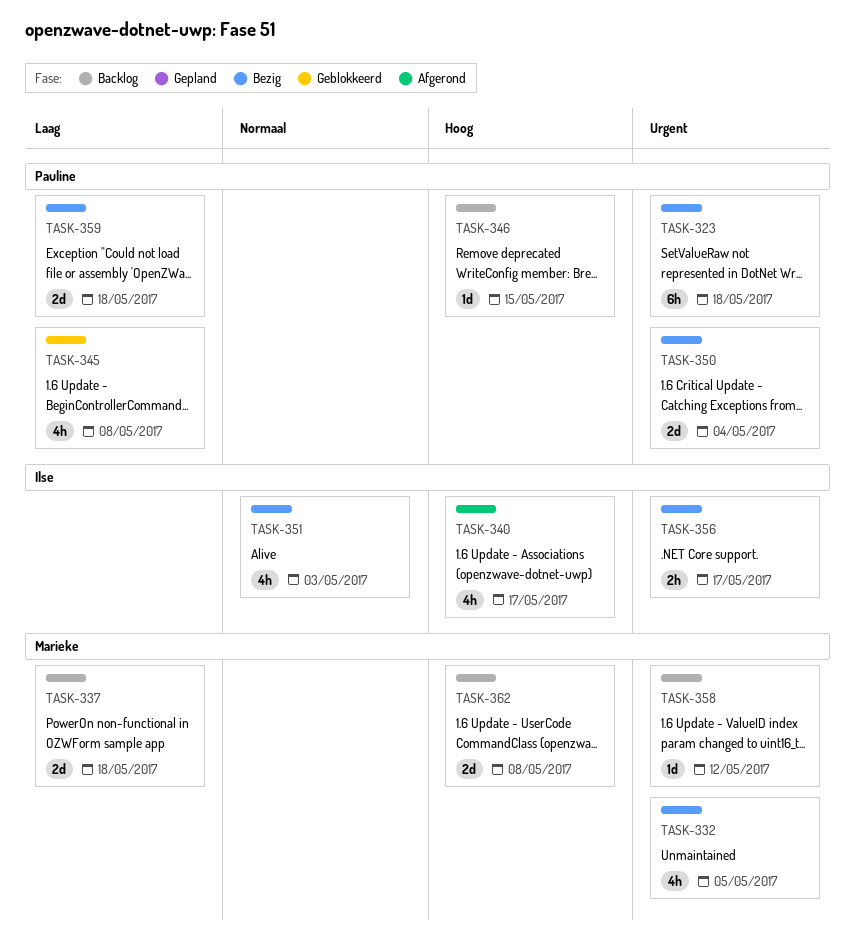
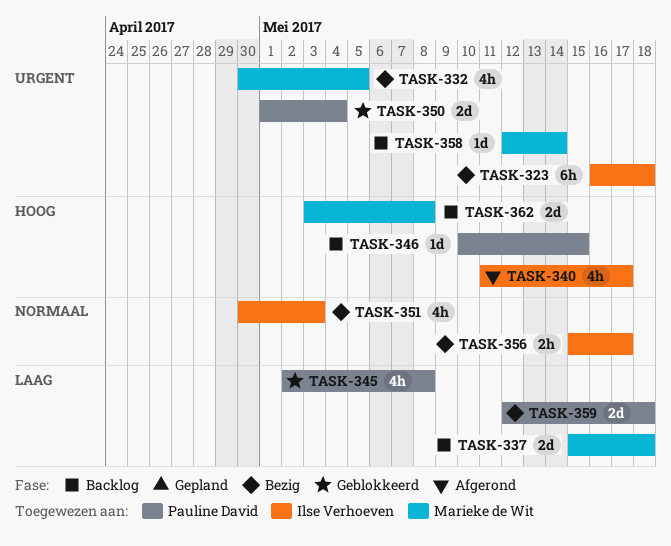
TASK-323, owner: Pauline David -> Ilse Verhoeven
TASK-350, status: Bezig -> Geblokkeerd
TASK-356, priority: Urgent -> Normaal
TASK-358, due: May 12 -> May 14

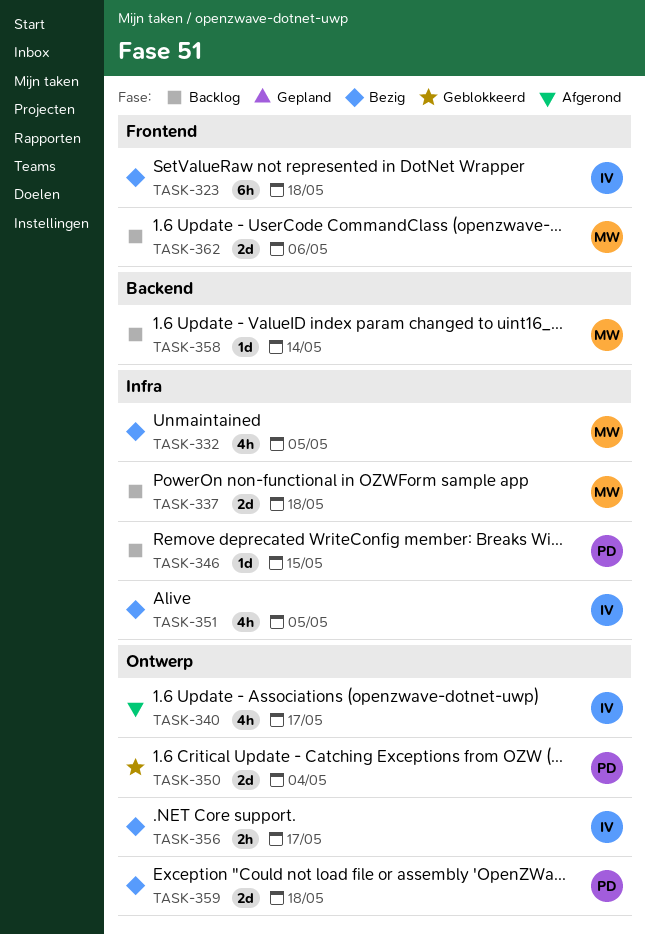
TASK-345: present -> none
TASK-351, due: May 3 -> May 5
TASK-362, due: May 8 -> May 6

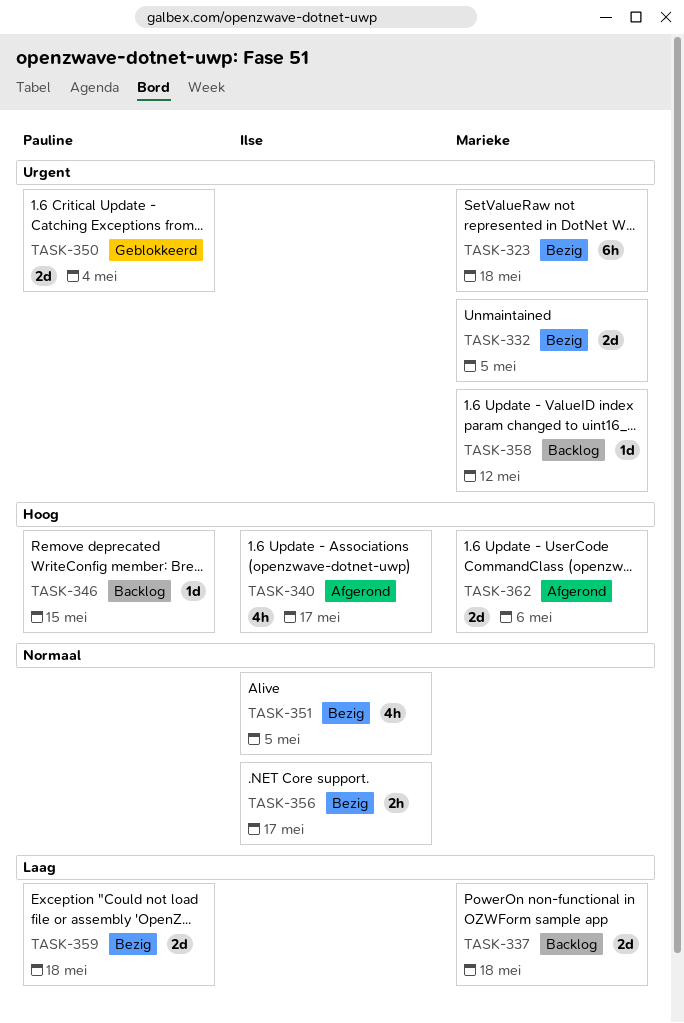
TASK-323, owner: Ilse -> Marieke
TASK-332, estimate: 4h -> 2d
TASK-358, due: May 14 -> May 12
TASK-362, status: Backlog -> Afgerond

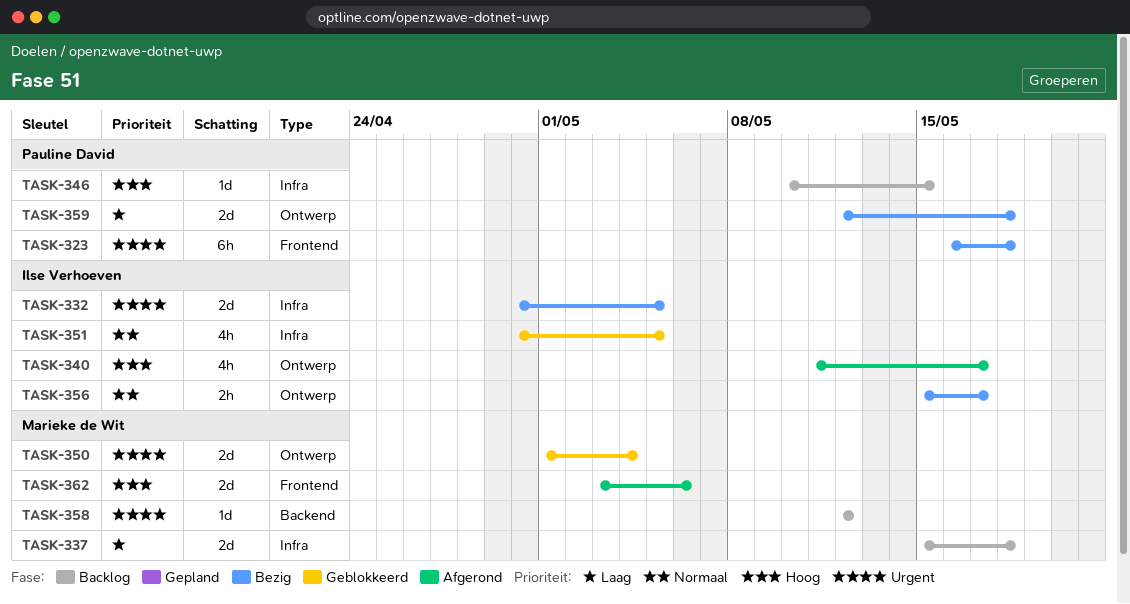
TASK-323, owner: Marieke de Wit -> Pauline David
TASK-332, owner: Marieke de Wit -> Ilse Verhoeven
TASK-350, owner: Pauline David -> Marieke de Wit
TASK-351, status: Bezig -> Geblokkeerd

